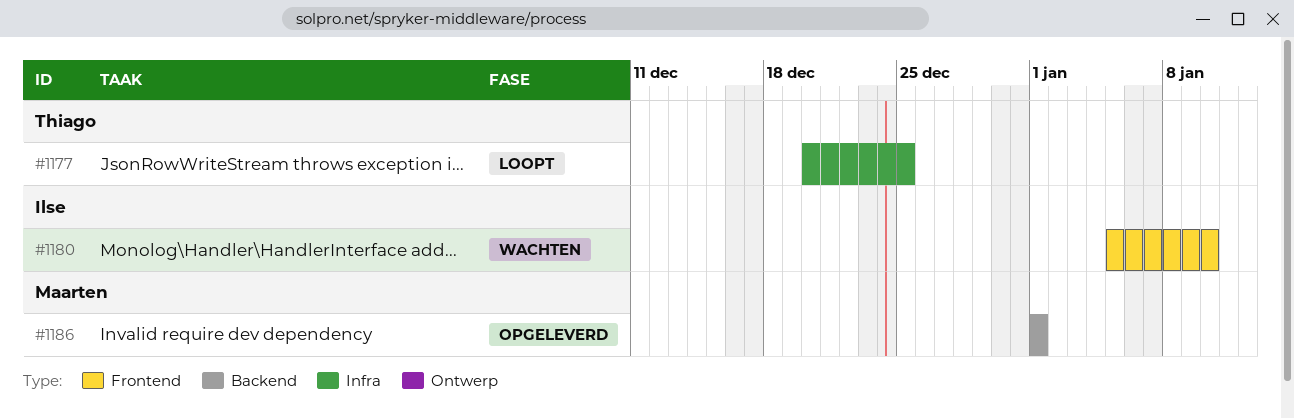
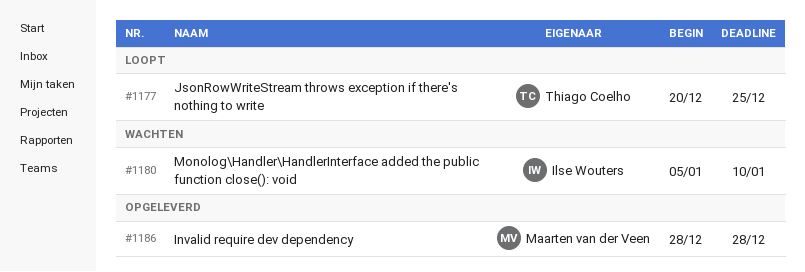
#1186, start: Jan 1 -> Dec 28
#1186, due: Jan 1 -> Dec 28

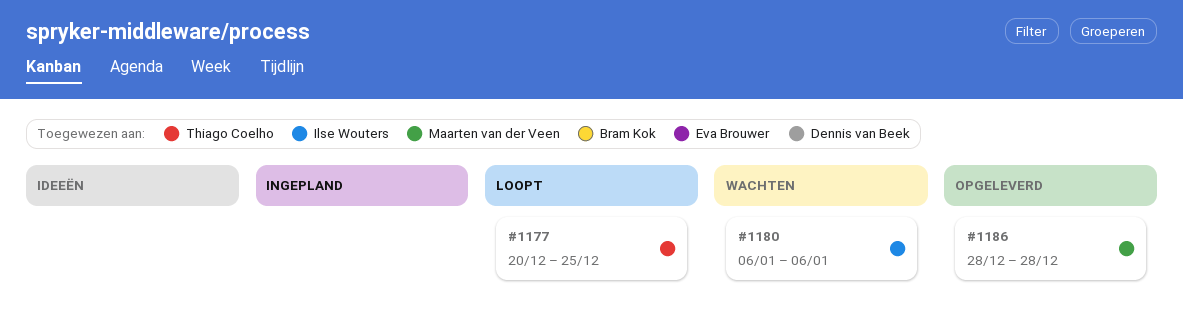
#1180, start: Jan 5 -> Jan 6
#1180, due: Jan 10 -> Jan 6

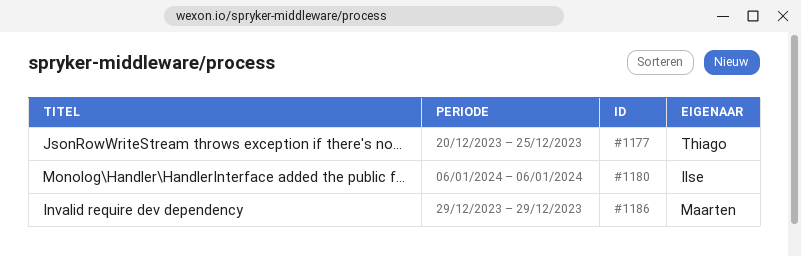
#1186, start: Dec 28 -> Dec 29
#1186, due: Dec 28 -> Dec 29

